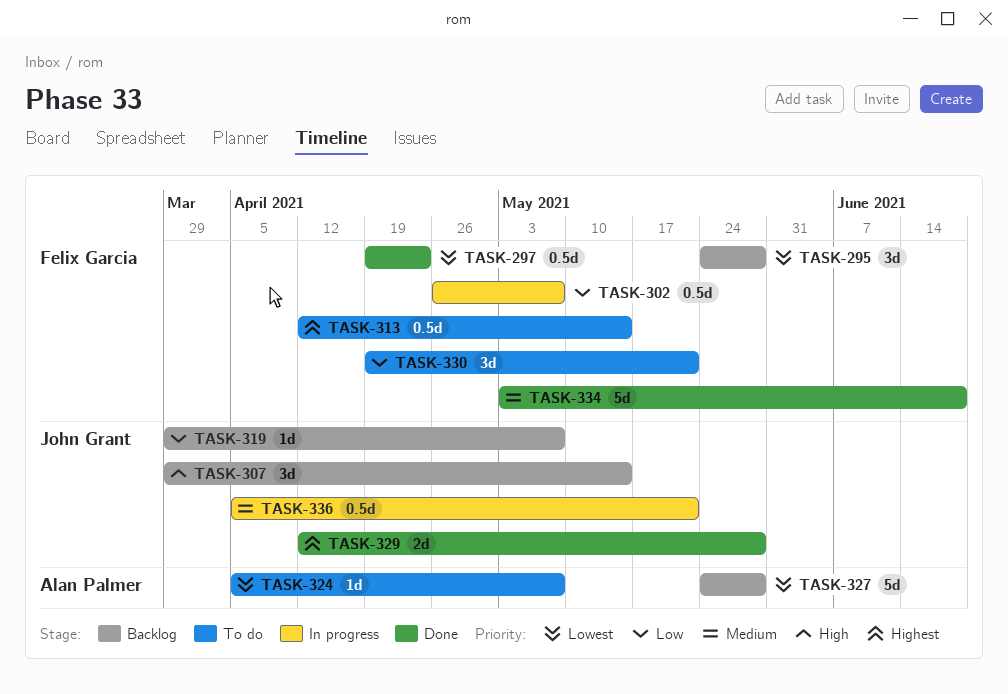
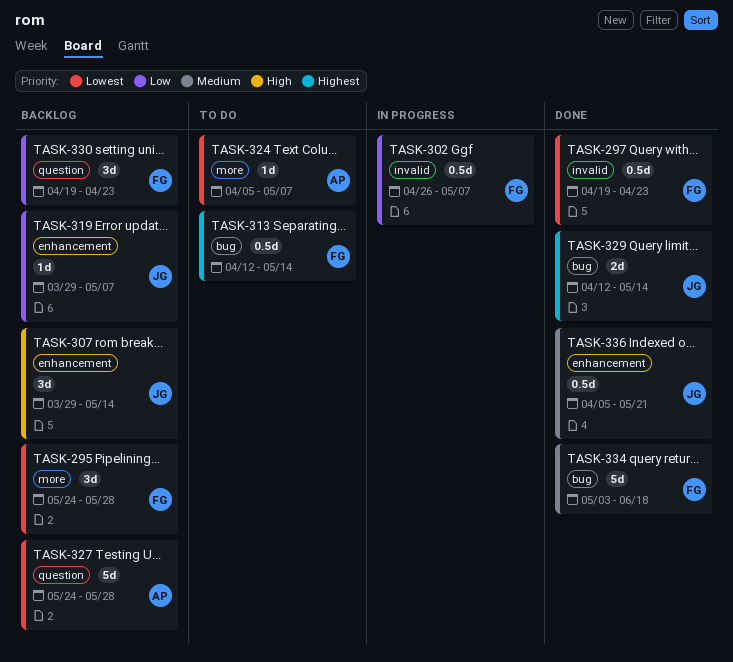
TASK-329, due: May 28 -> May 14
TASK-330, status: To do -> Backlog
TASK-330, due: May 21 -> Apr 23
TASK-336, status: In progress -> Done

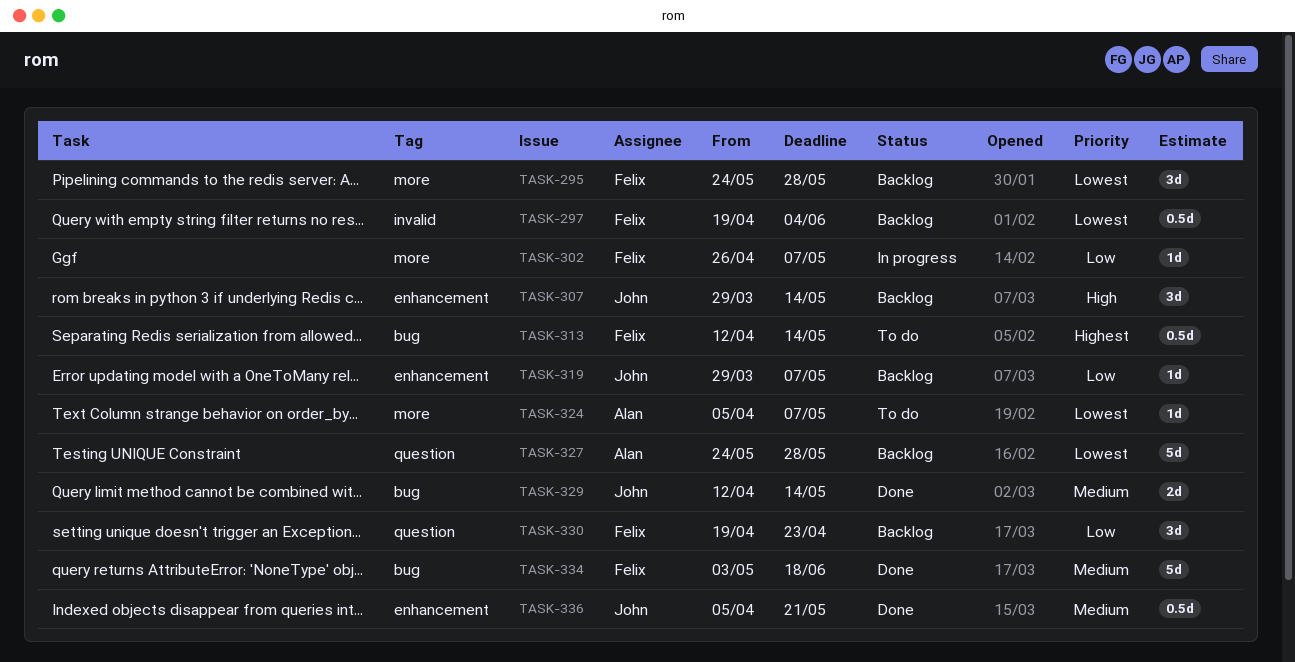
TASK-297, status: Done -> Backlog
TASK-297, due: Apr 23 -> Jun 4
TASK-302, label: invalid -> more
TASK-302, estimate: 0.5d -> 1d
TASK-329, priority: Highest -> Medium

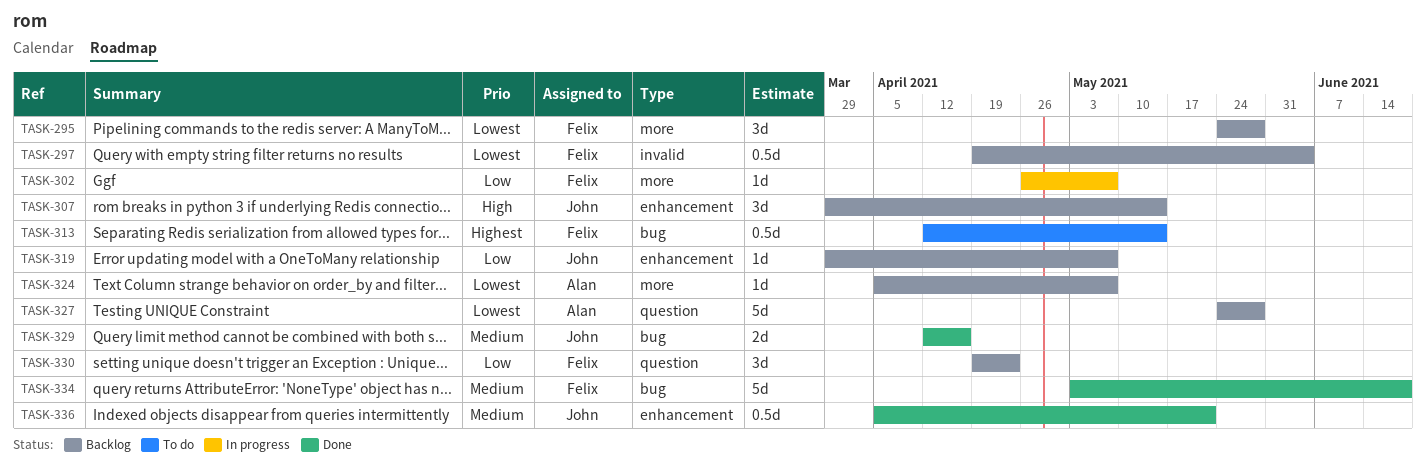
TASK-324, status: To do -> Backlog
TASK-329, due: May 14 -> Apr 16

